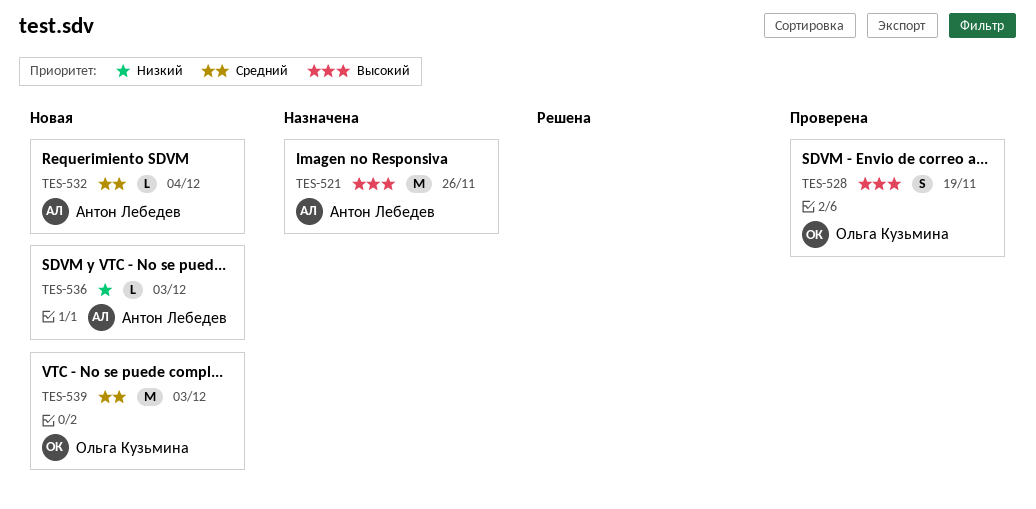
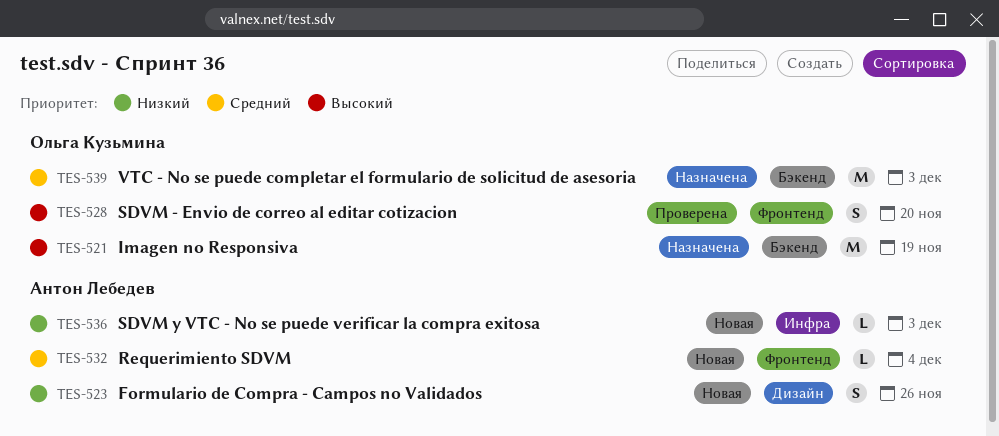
TES-521, owner: Антон Лебедев -> Ольга Кузьмина
TES-521, due: Nov 26 -> Nov 19
TES-523: none -> present
TES-528, due: Nov 19 -> Nov 20
TES-539, status: Новая -> Назначена

